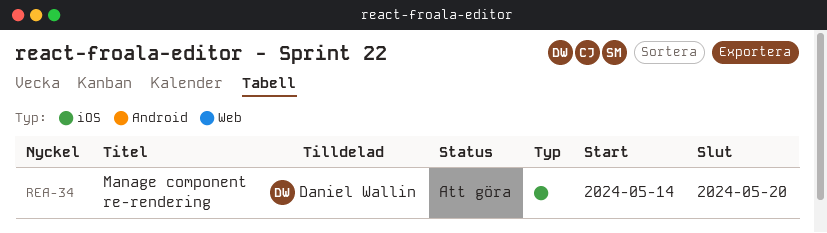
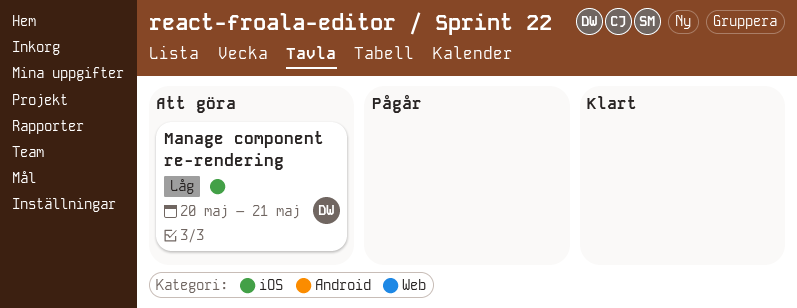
Manage component re-rendering, start: May 14 -> May 20
Manage component re-rendering, due: May 20 -> May 21

